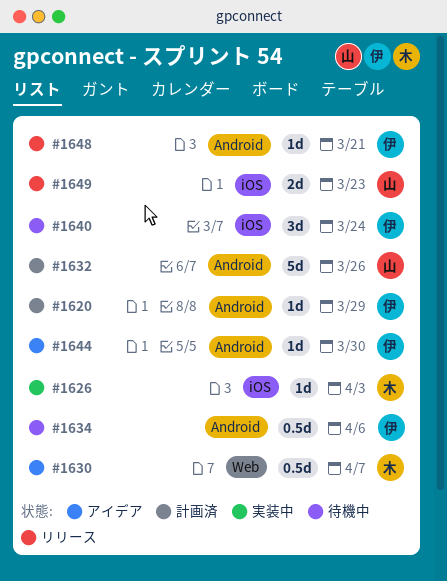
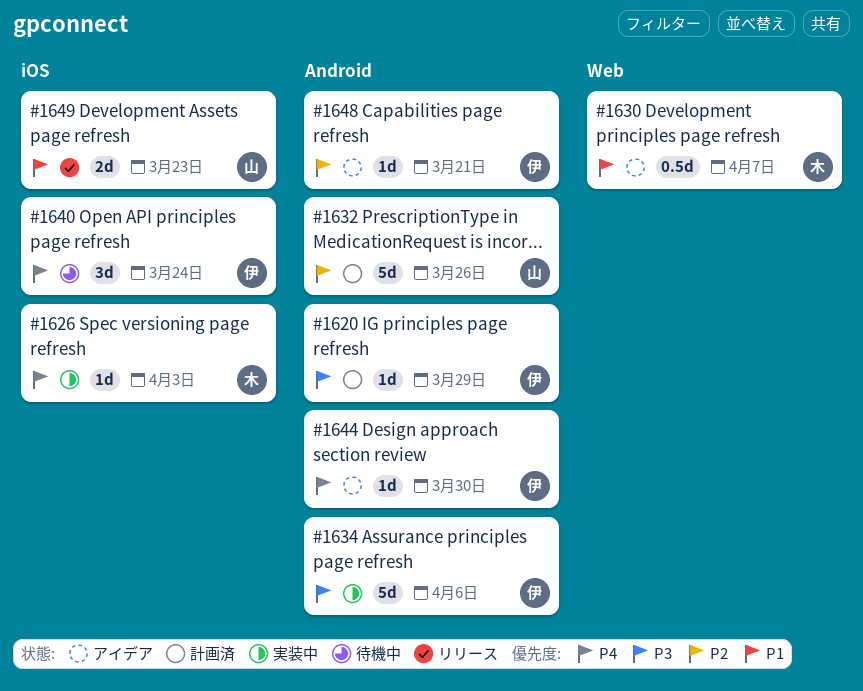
#1634, status: 待機中 -> 実装中
#1634, estimate: 0.5d -> 5d
#1648, status: リリース -> アイデア

